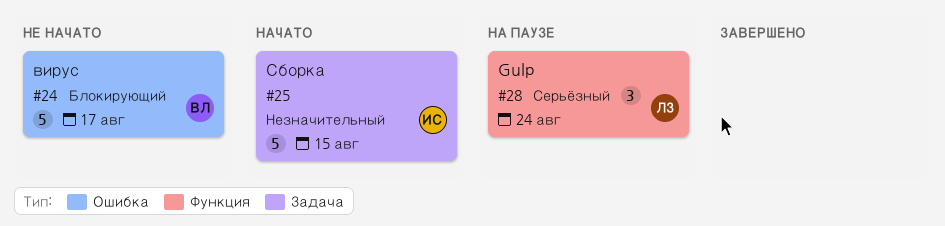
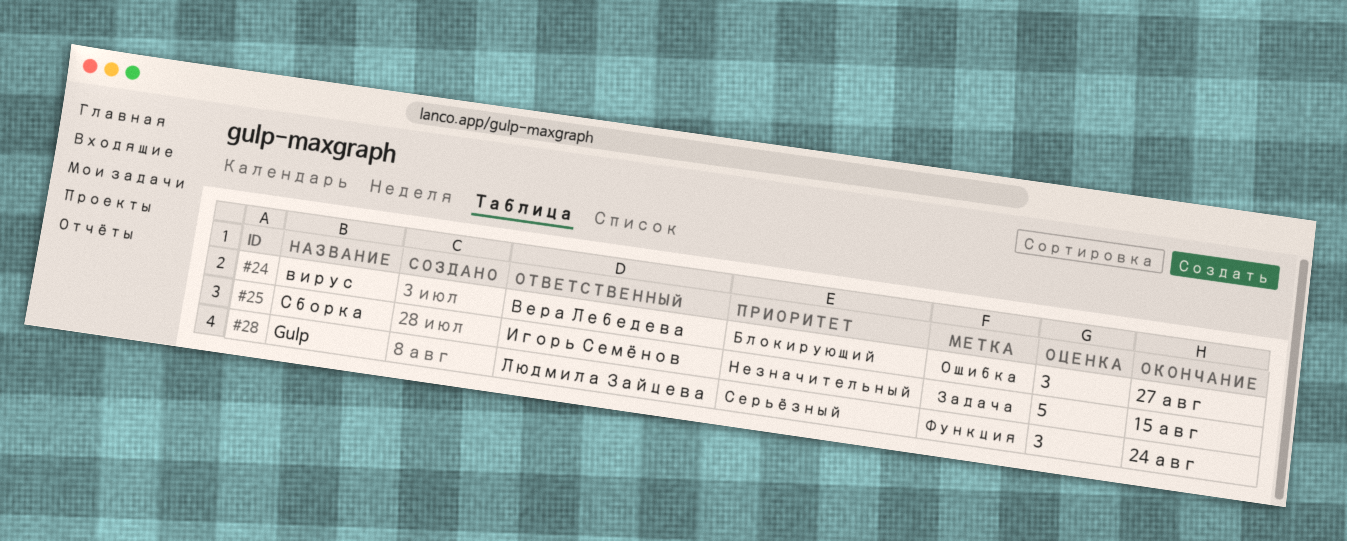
#24, estimate: 5 -> 3
#24, due: Aug 17 -> Aug 27

